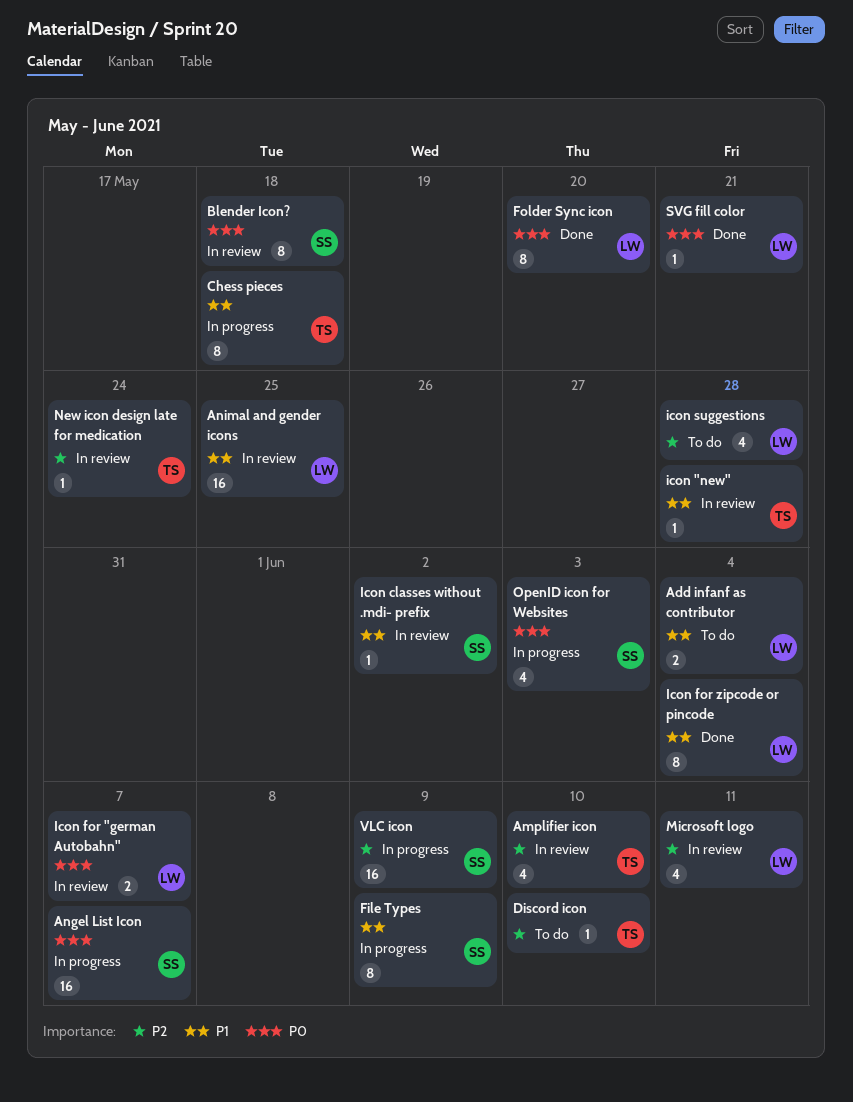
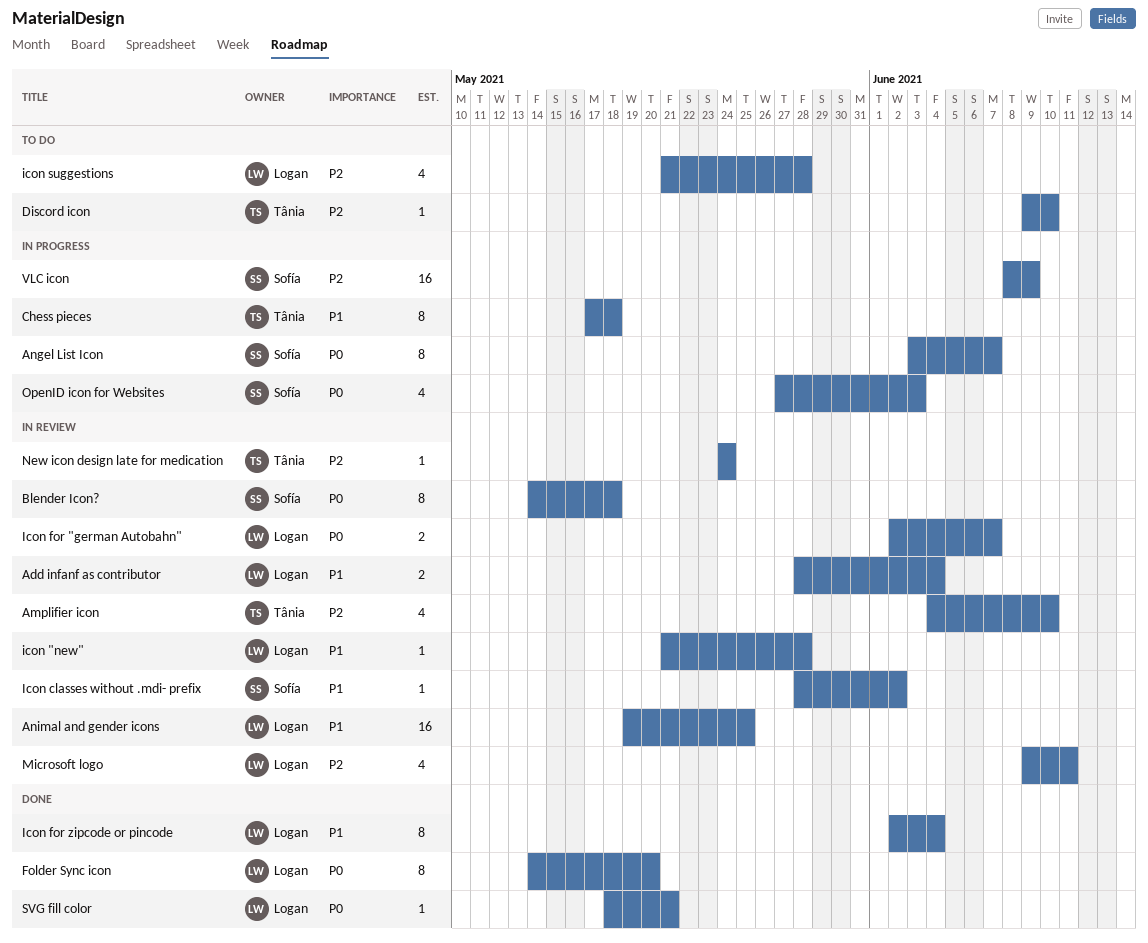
Add infanf as contributor, status: To do -> In review
Angel List Icon, estimate: 16 -> 8
File Types: present -> none
icon "new", owner: Tânia -> Logan

